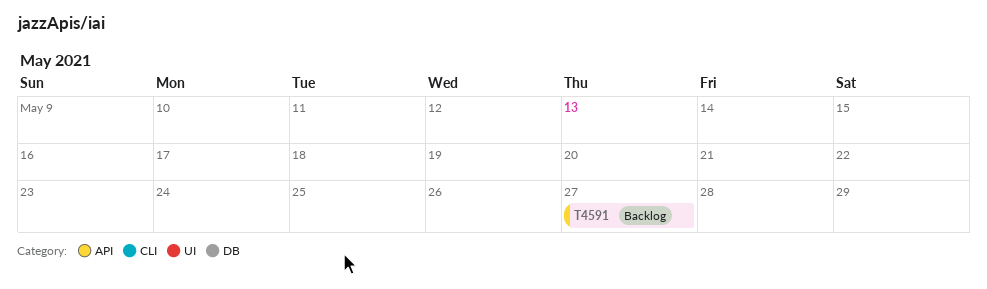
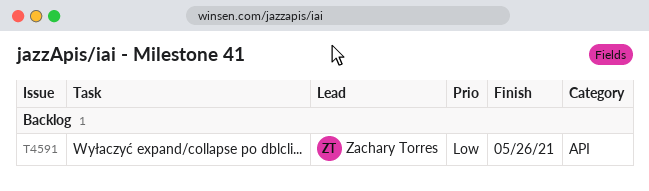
T4591, due: May 27 -> May 26

